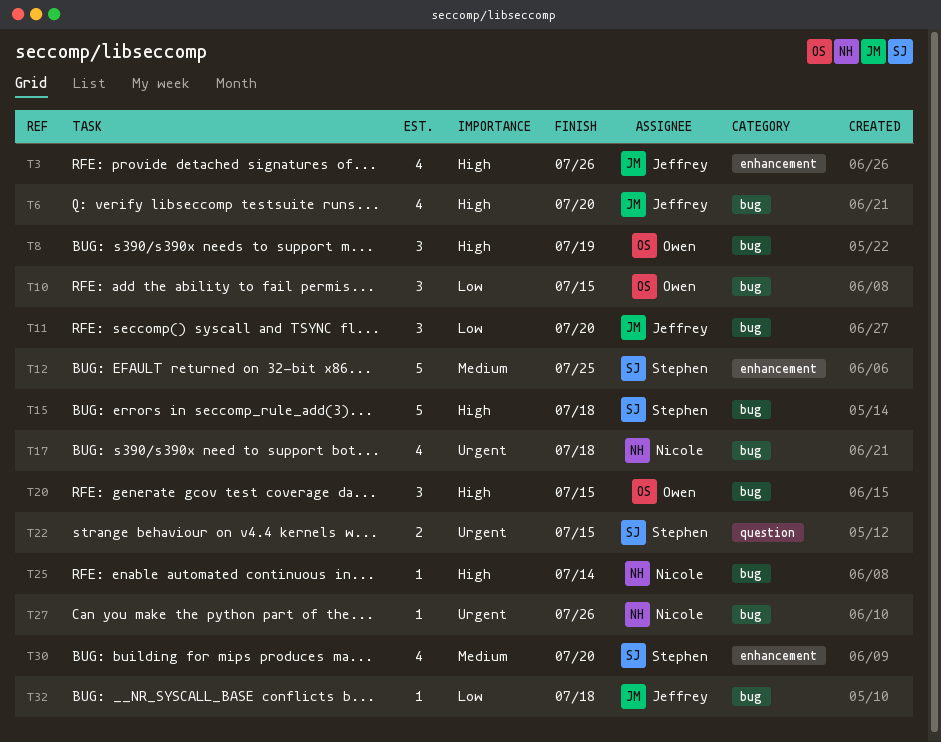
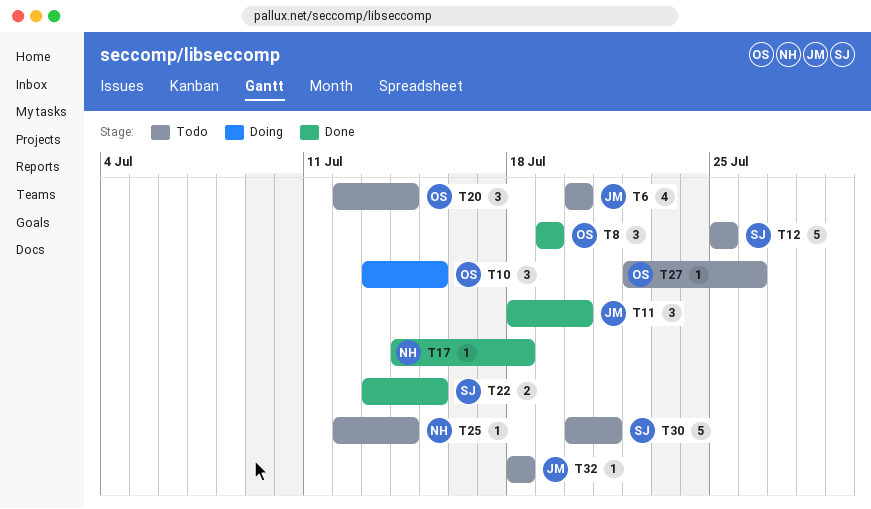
T3: present -> none
T15: present -> none
T17, estimate: 4 -> 1
T20, due: Jul 15 -> Jul 14
T27, owner: Nicole -> Owen
T30, estimate: 4 -> 5
T30, due: Jul 20 -> Jul 21

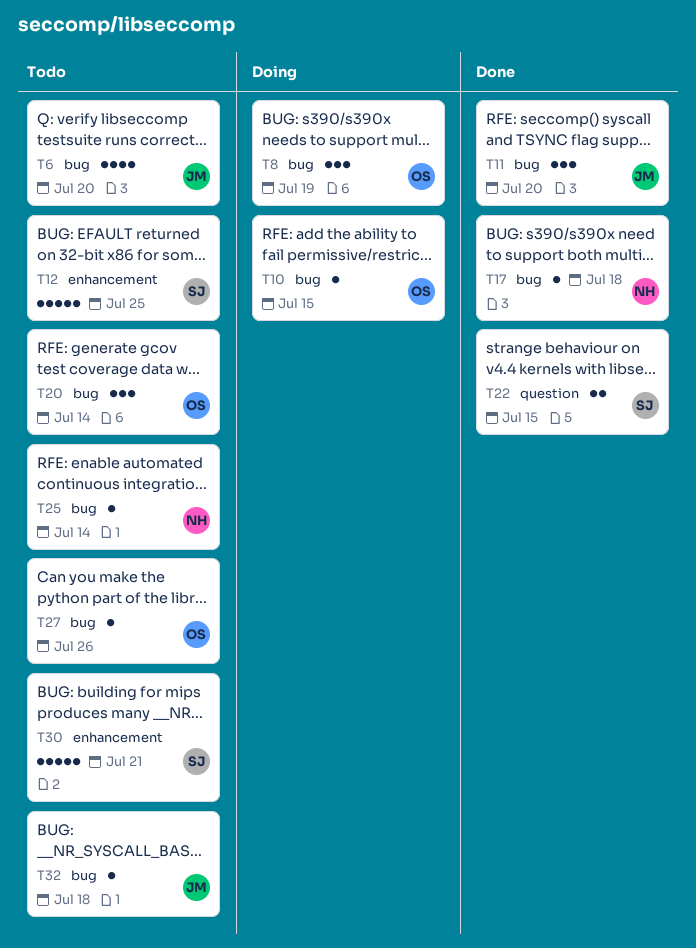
T8, status: Done -> Doing
T10, estimate: 3 -> 1

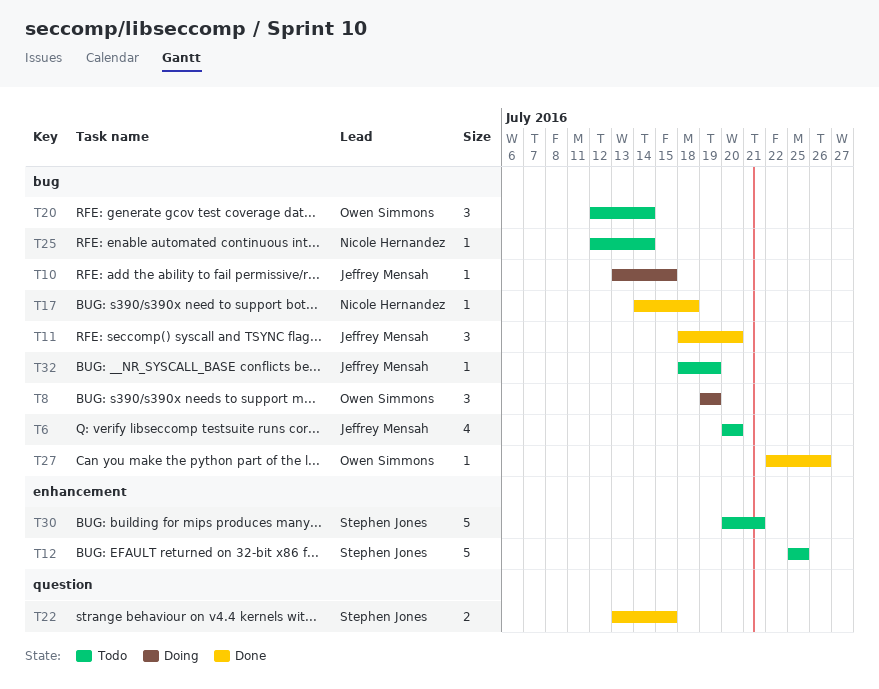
T10, owner: Owen Simmons -> Jeffrey Mensah
T27, status: Todo -> Done
T32, due: Jul 18 -> Jul 19

